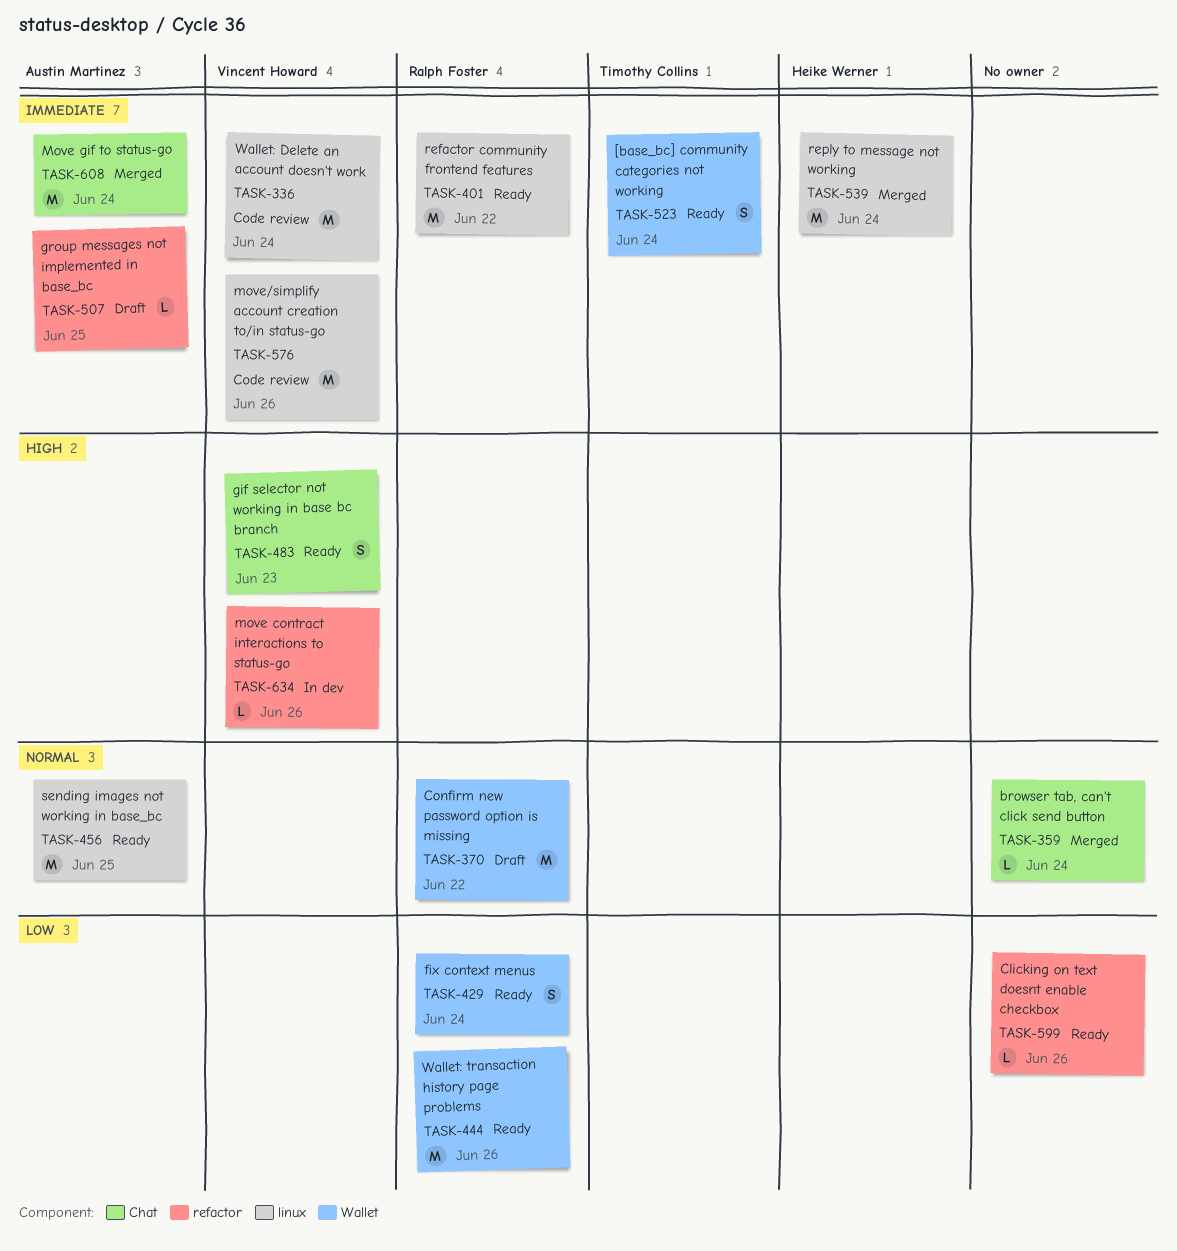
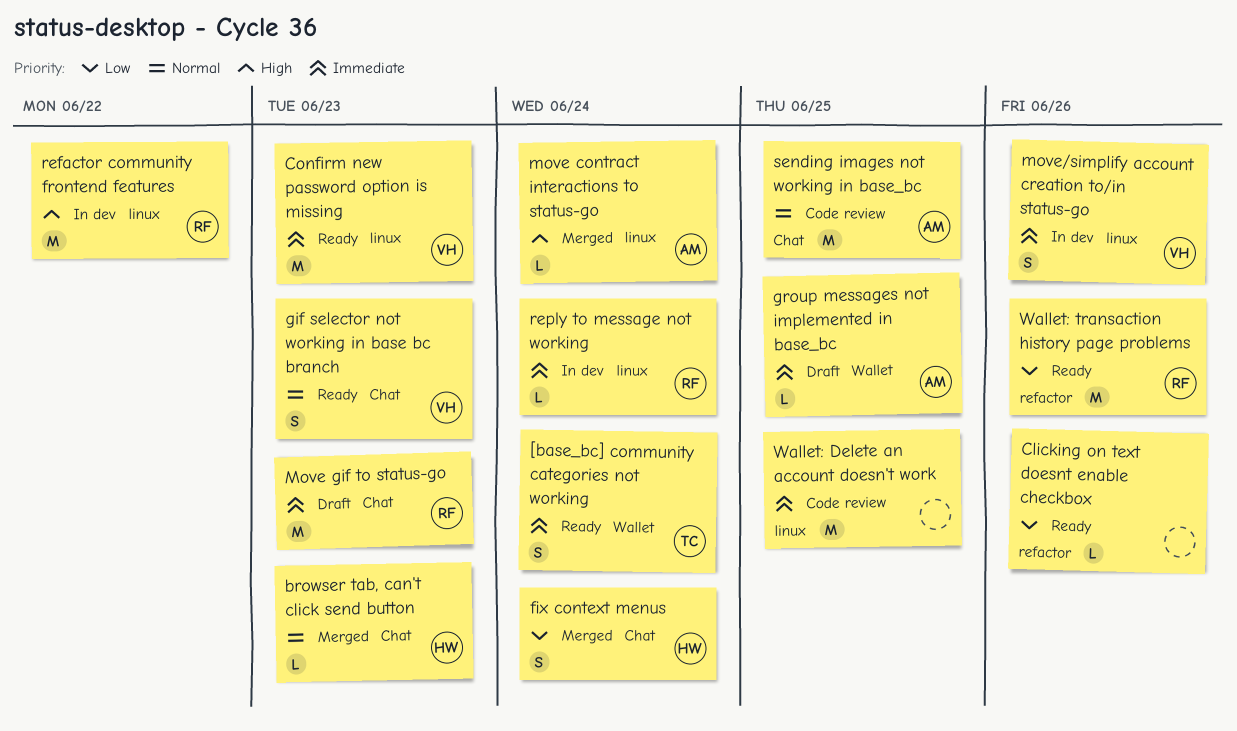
browser tab, can't click send button, owner: none -> Heike Werner
browser tab, can't click send button, due: Jun 24 -> Jun 23
Confirm new password option is missing, status: Draft -> Ready
Confirm new password option is missing, owner: Ralph Foster -> Vincent Howard
Confirm new password option is missing, priority: Normal -> Immediate
Confirm new password option is missing, label: Wallet -> linux
Confirm new password option is missing, due: Jun 22 -> Jun 23
fix context menus, status: Ready -> Merged
fix context menus, owner: Ralph Foster -> Heike Werner
fix context menus, label: Wallet -> Chat
gif selector not working in base bc branch, priority: High -> Normal
group messages not implemented in base_bc, label: refactor -> Wallet
move contract interactions to status-go, status: In dev -> Merged
move contract interactions to status-go, owner: Vincent Howard -> Austin Martinez
move contract interactions to status-go, label: refactor -> linux
move contract interactions to status-go, due: Jun 26 -> Jun 24
Move gif to status-go, status: Merged -> Draft
Move gif to status-go, owner: Austin Martinez -> Ralph Foster
Move gif to status-go, due: Jun 24 -> Jun 23
move/simplify account creation to/in status-go, status: Code review -> In dev
move/simplify account creation to/in status-go, estimate: M -> S
refactor community frontend features, status: Ready -> In dev
refactor community frontend features, priority: Immediate -> High
reply to message not working, status: Merged -> In dev
reply to message not working, owner: Heike Werner -> Ralph Foster
reply to message not working, estimate: M -> L
sending images not working in base_bc, status: Ready -> Code review
sending images not working in base_bc, label: linux -> Chat
Wallet: Delete an account doesn't work, owner: Vincent Howard -> none
Wallet: Delete an account doesn't work, due: Jun 24 -> Jun 25
Wallet: transaction history page problems, label: Wallet -> refactor

